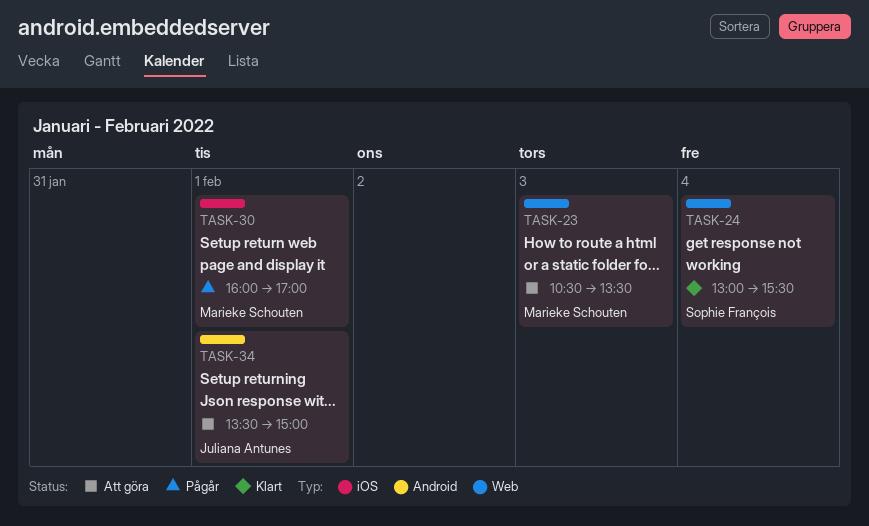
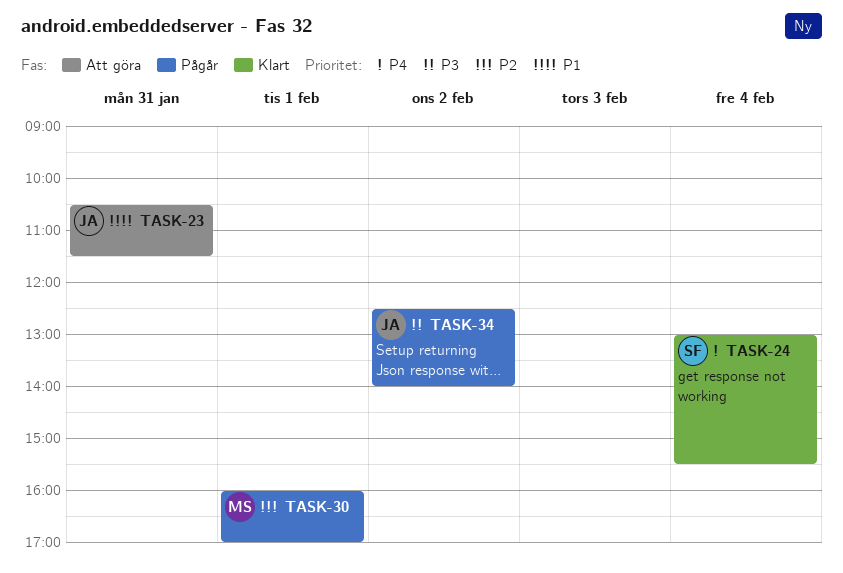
TASK-23, owner: Marieke Schouten -> Juliana Antunes
TASK-23, day: Feb 3 -> Jan 31
TASK-23, ends: 13:30 -> 11:30
TASK-34, status: Att göra -> Pågår
TASK-34, day: Feb 1 -> Feb 2
TASK-34, begins: 13:30 -> 12:30
TASK-34, ends: 15:00 -> 14:00

